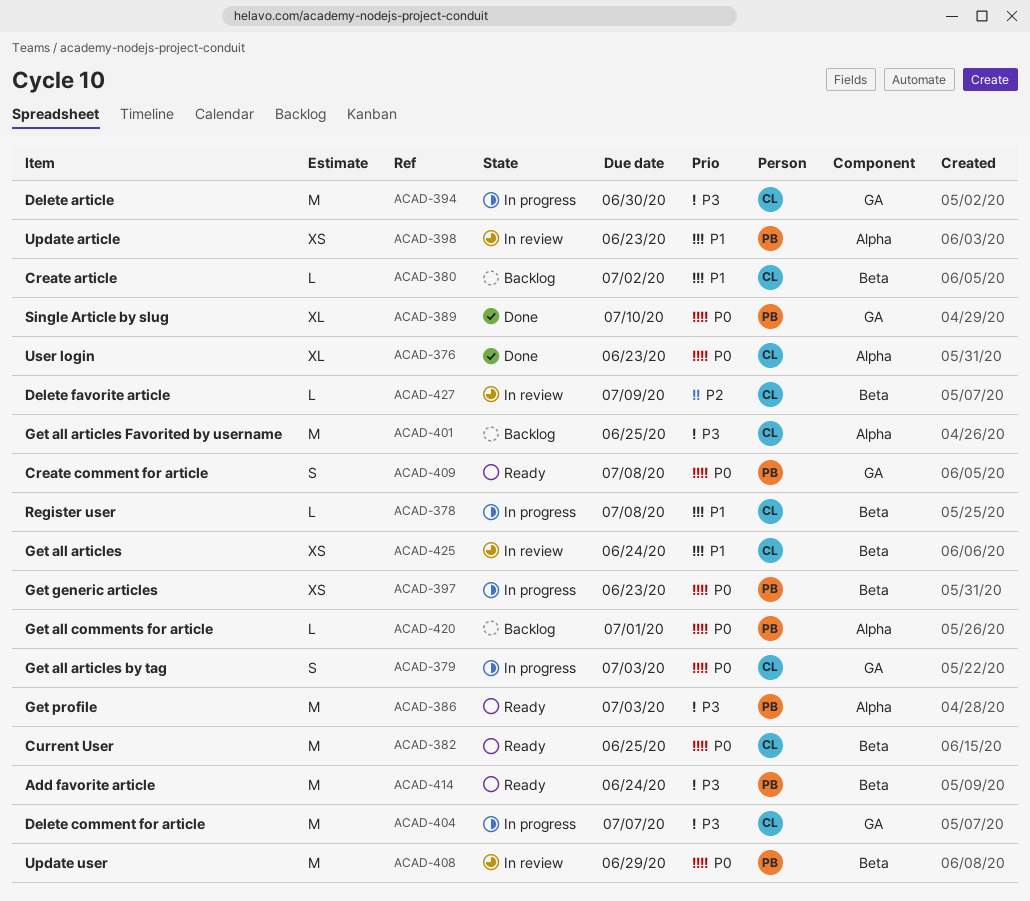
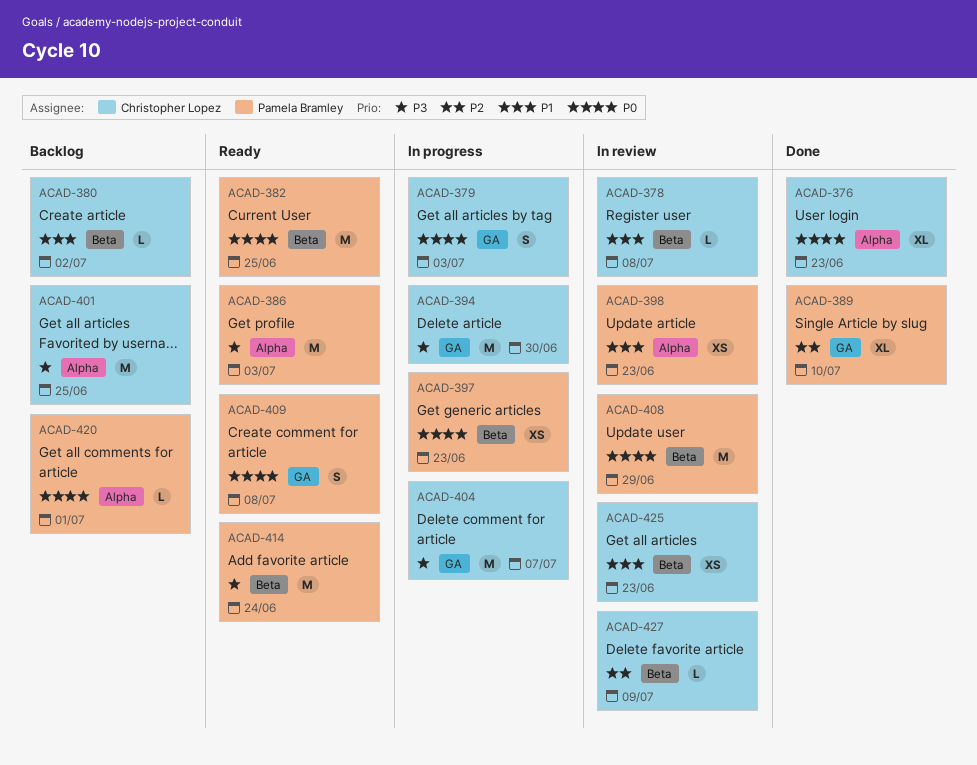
ACAD-378, status: In progress -> In review
ACAD-382, owner: Christopher Lopez -> Pamela Bramley
ACAD-389, priority: P0 -> P2
ACAD-425, due: Jun 24 -> Jun 23

